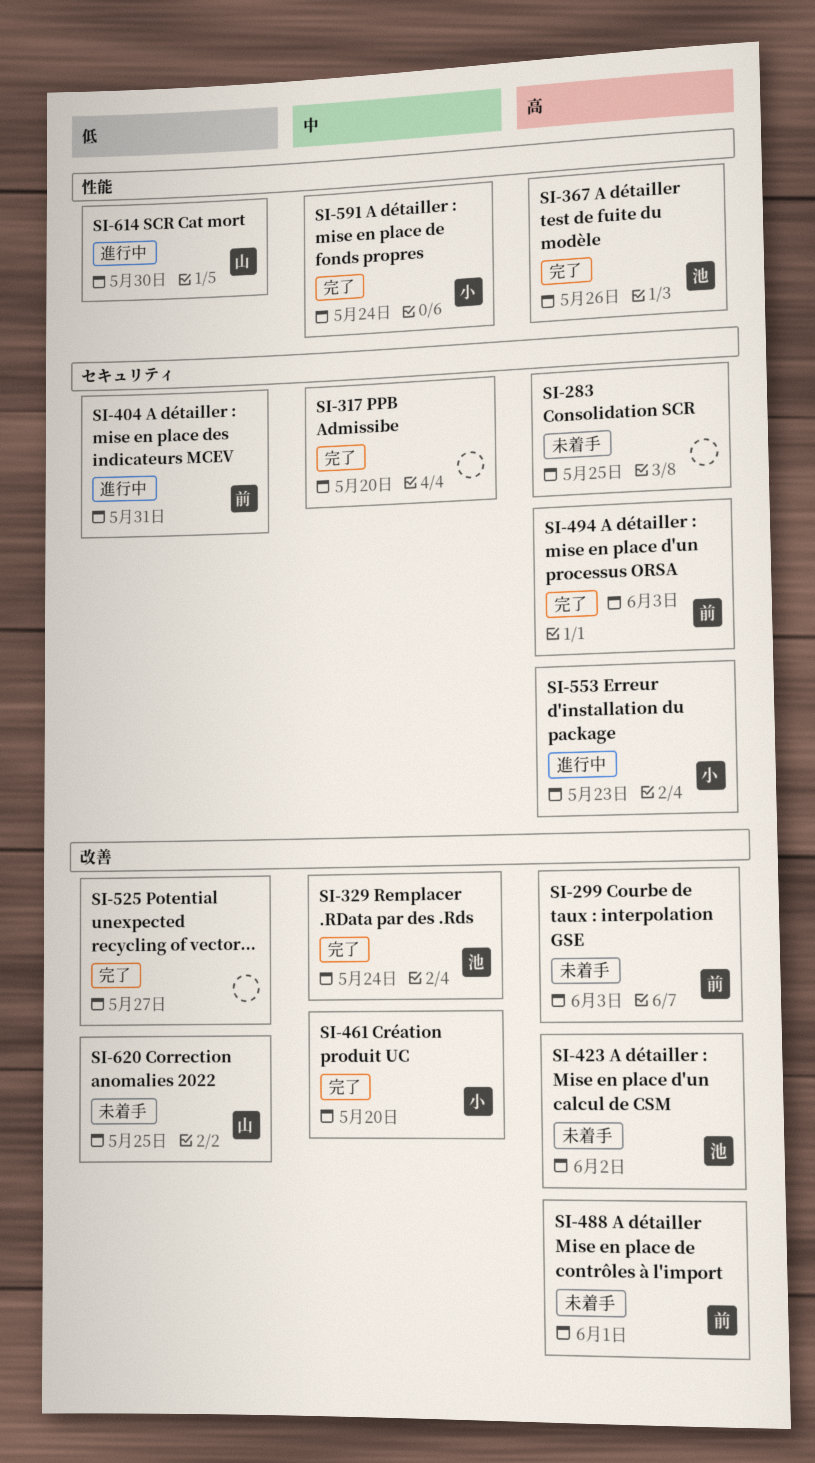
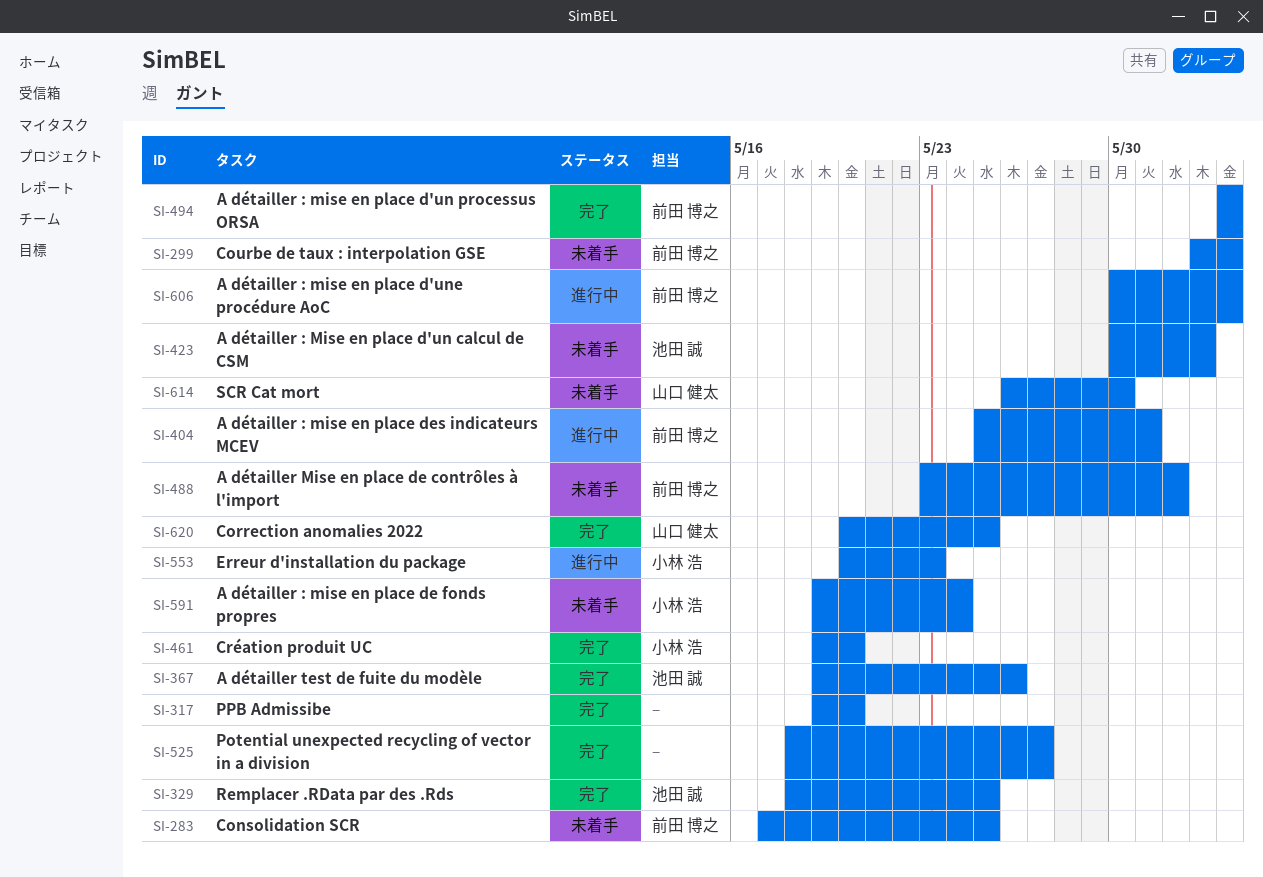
SI-283, owner: none -> 前田 博之
SI-329, due: May 24 -> May 25
SI-591, status: 完了 -> 未着手
SI-606: none -> present
SI-614, status: 進行中 -> 未着手
SI-620, status: 未着手 -> 完了

